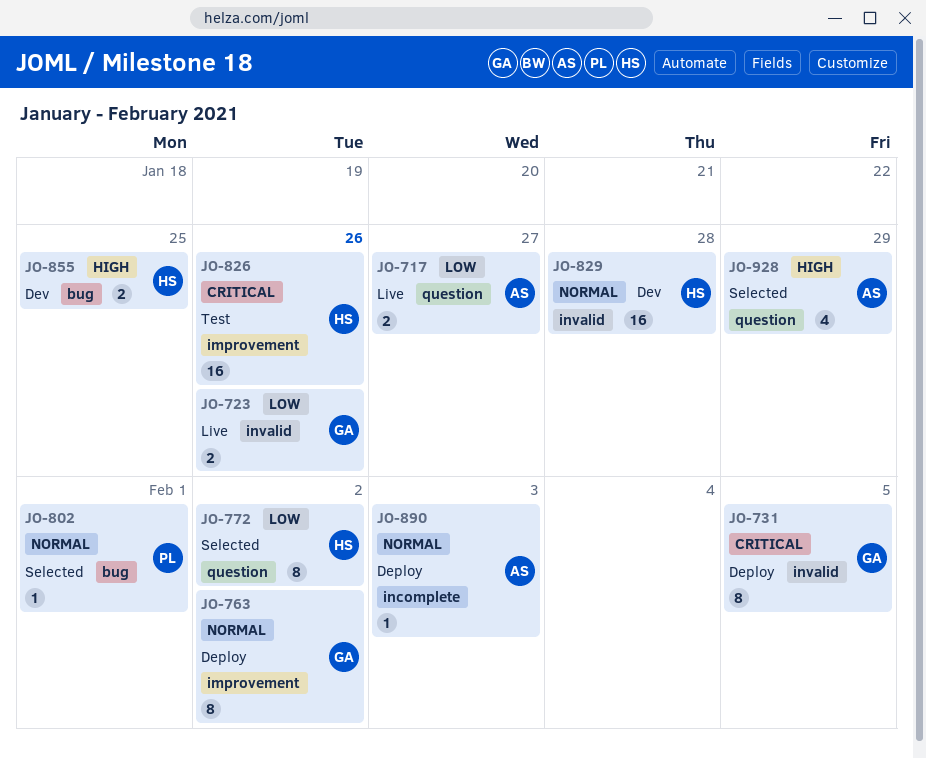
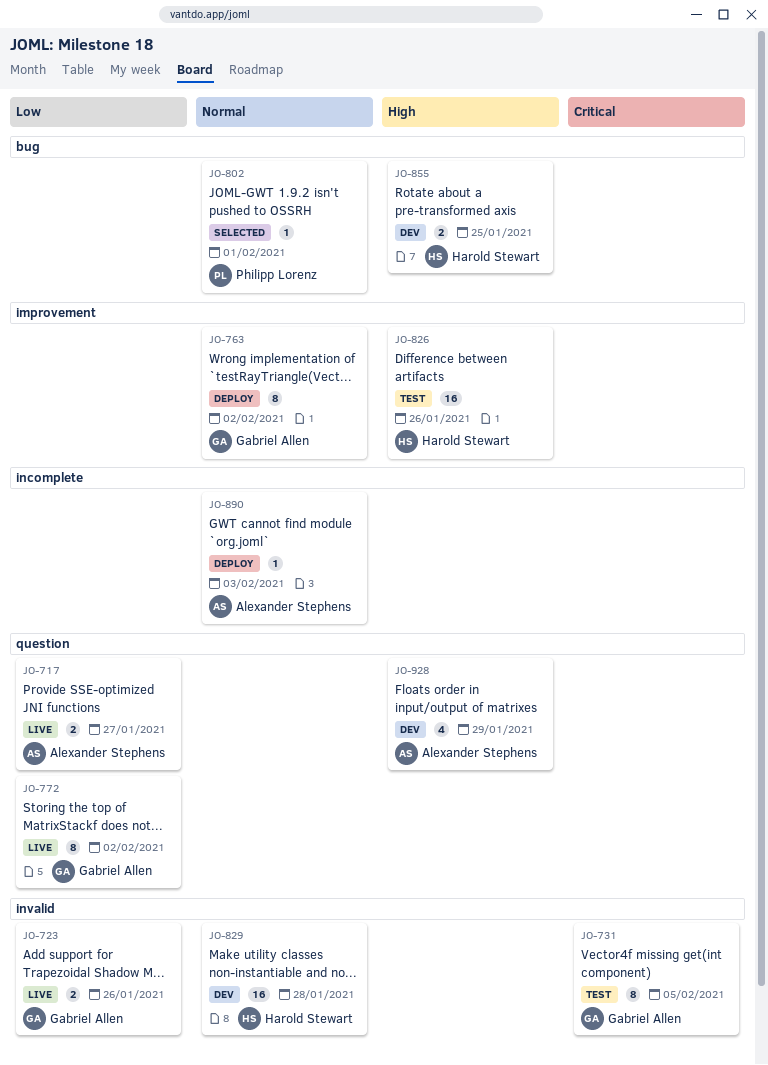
JO-731, status: Deploy -> Test
JO-772, status: Selected -> Live
JO-772, owner: Harold Stewart -> Gabriel Allen
JO-826, priority: Critical -> High
JO-928, status: Selected -> Dev

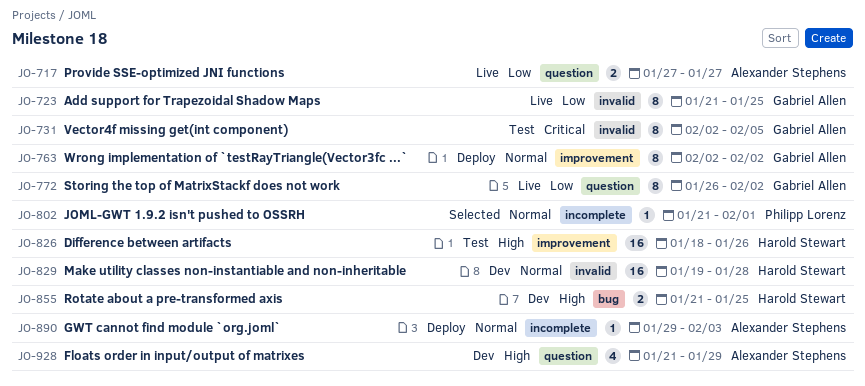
JO-723, estimate: 2 -> 8
JO-723, due: Jan 26 -> Jan 25
JO-802, label: bug -> incomplete

